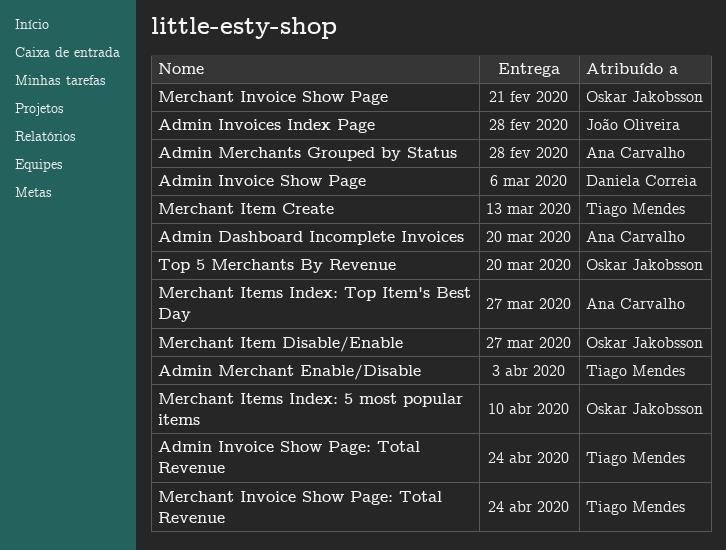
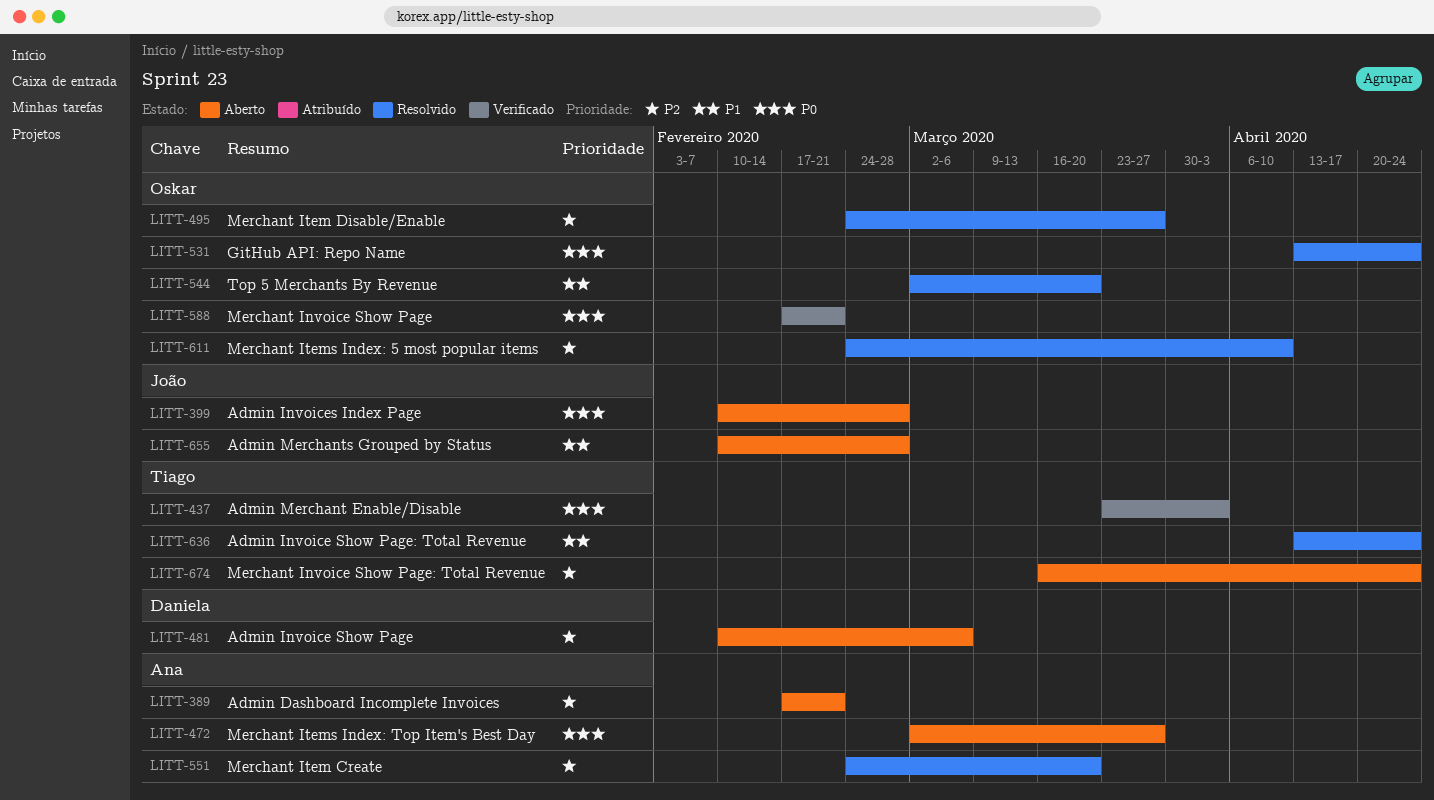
Admin Dashboard Incomplete Invoices, due: Mar 20 -> Feb 21
Admin Merchants Grouped by Status, owner: Ana Carvalho -> João Oliveira
GitHub API: Repo Name: none -> present
Merchant Item Create, owner: Tiago Mendes -> Ana Carvalho
Merchant Item Create, due: Mar 13 -> Mar 20

